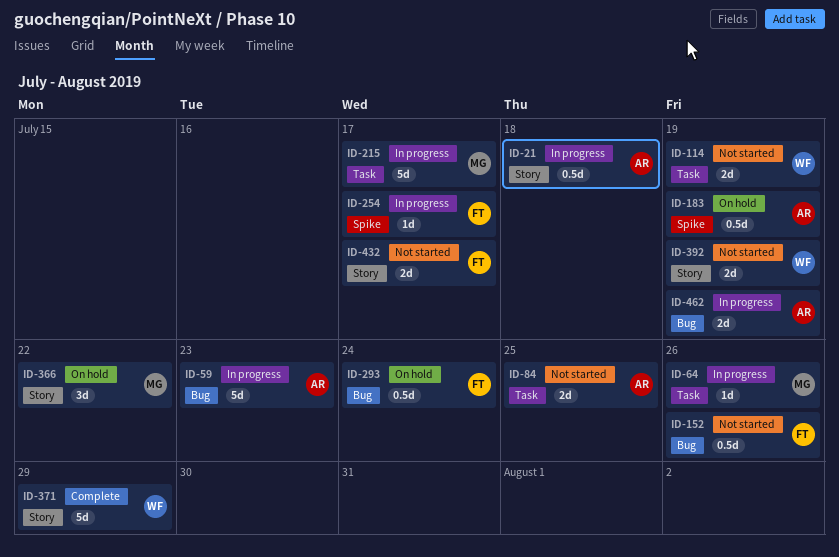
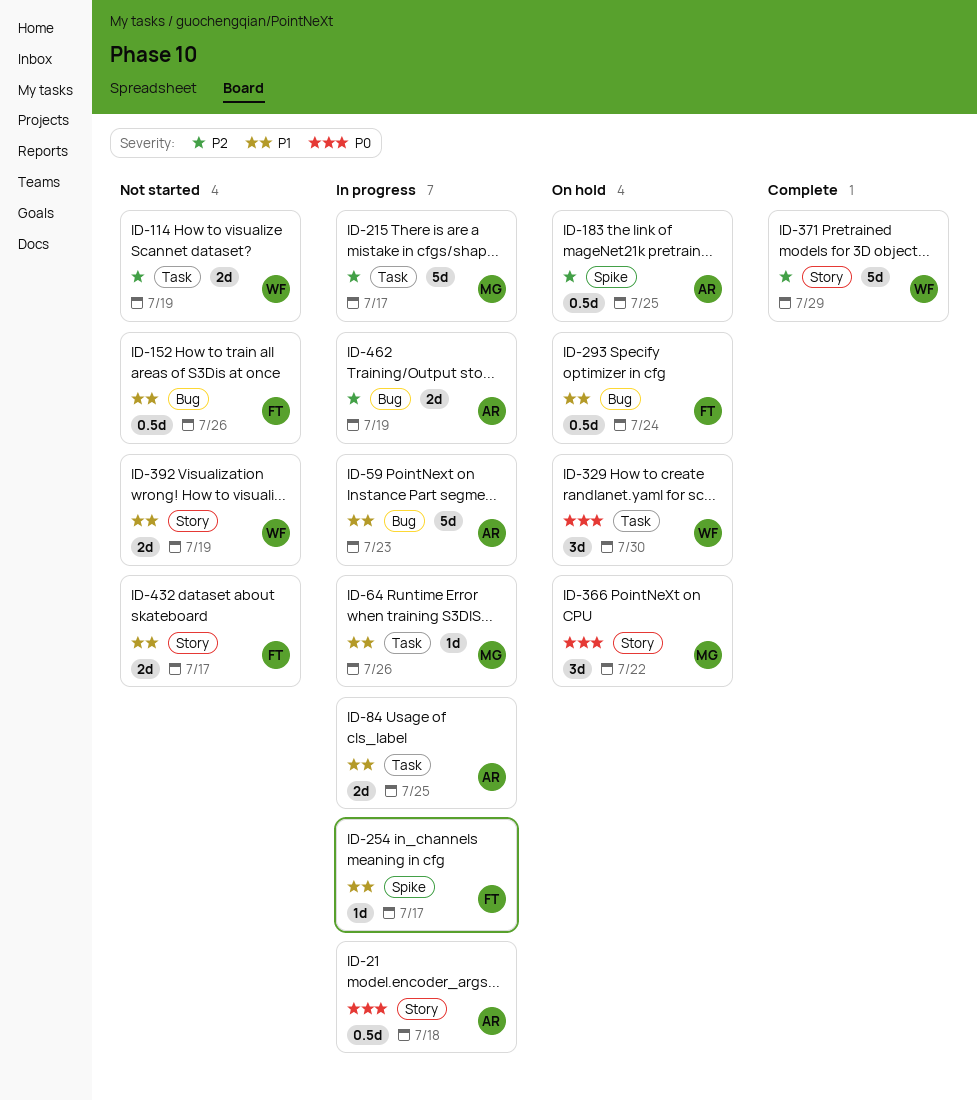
ID-84, status: Not started -> In progress
ID-183, due: Jul 19 -> Jul 25
ID-329: none -> present

